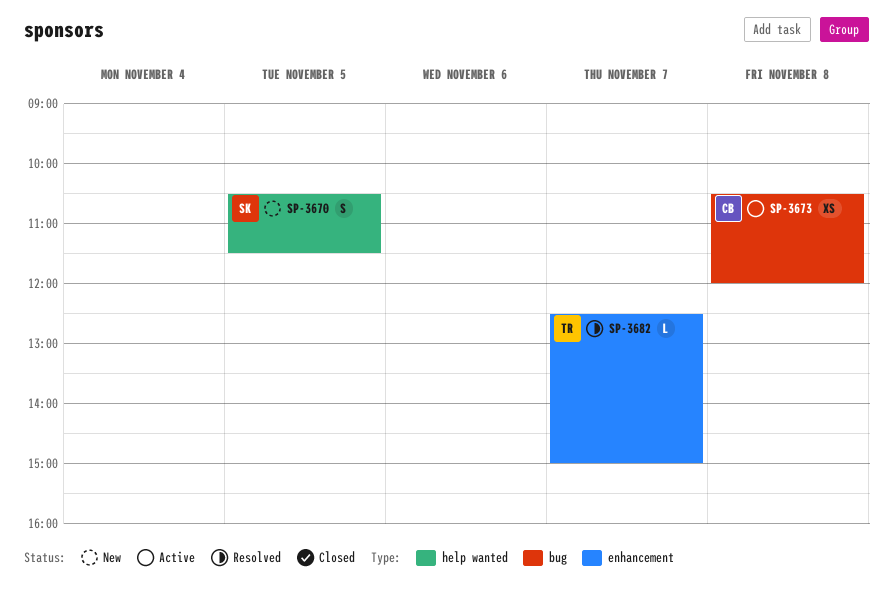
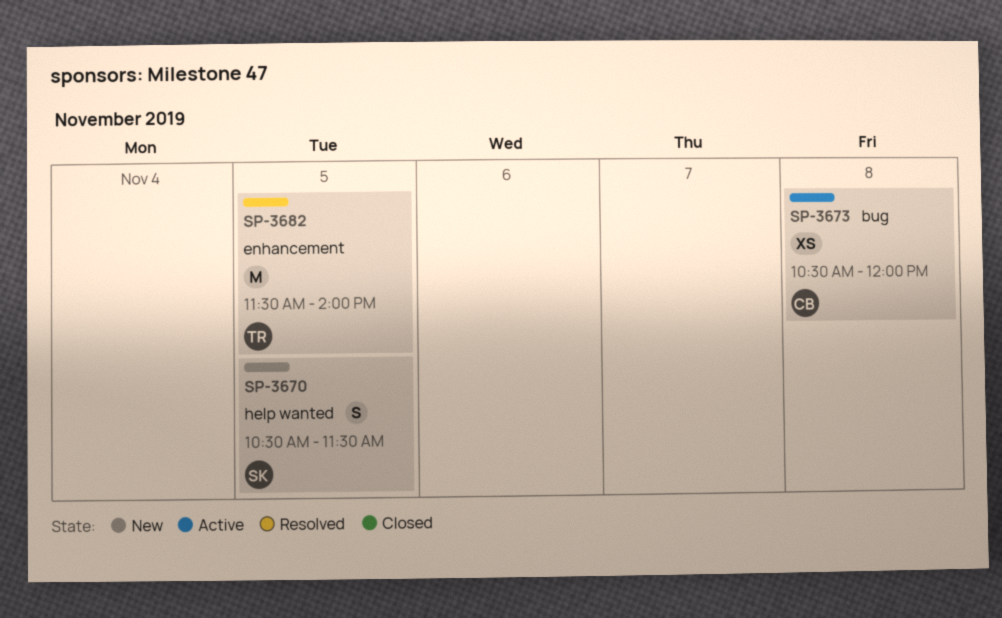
SP-3682, estimate: L -> M
SP-3682, day: Nov 7 -> Nov 5
SP-3682, begins: 12:30 -> 11:30
SP-3682, ends: 15:00 -> 14:00

